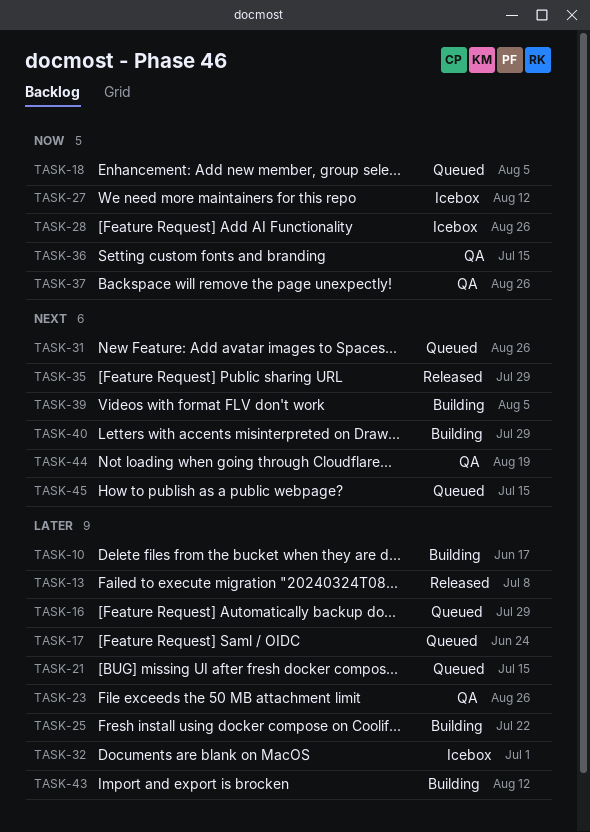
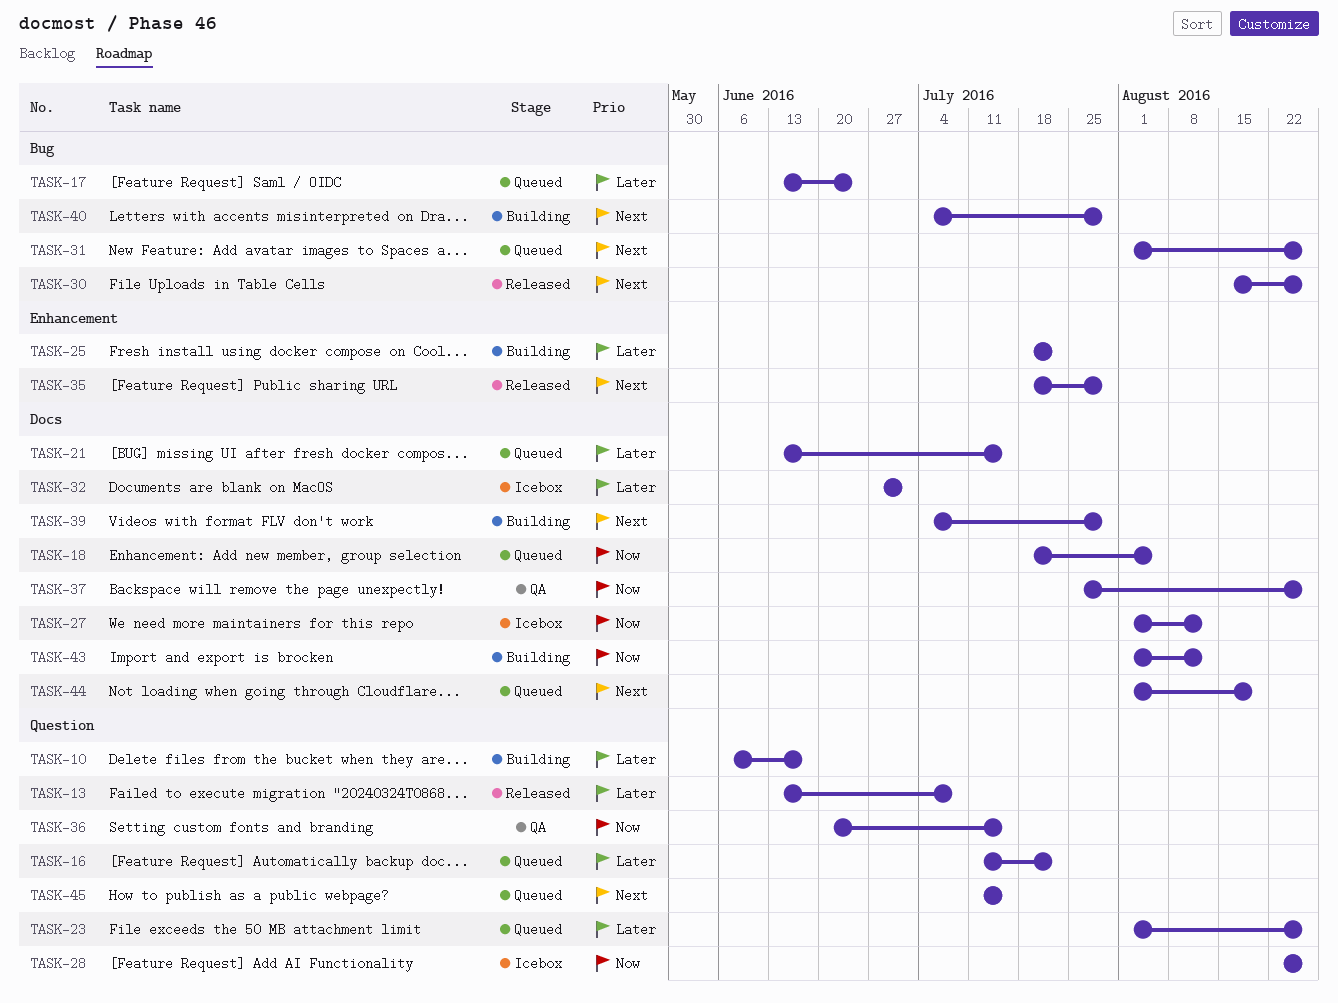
TASK-16, due: Jul 29 -> Jul 22
TASK-23, status: QA -> Queued
TASK-30: none -> present
TASK-39, due: Aug 5 -> Jul 29
TASK-43, priority: Later -> Now
TASK-44, status: QA -> Queued

